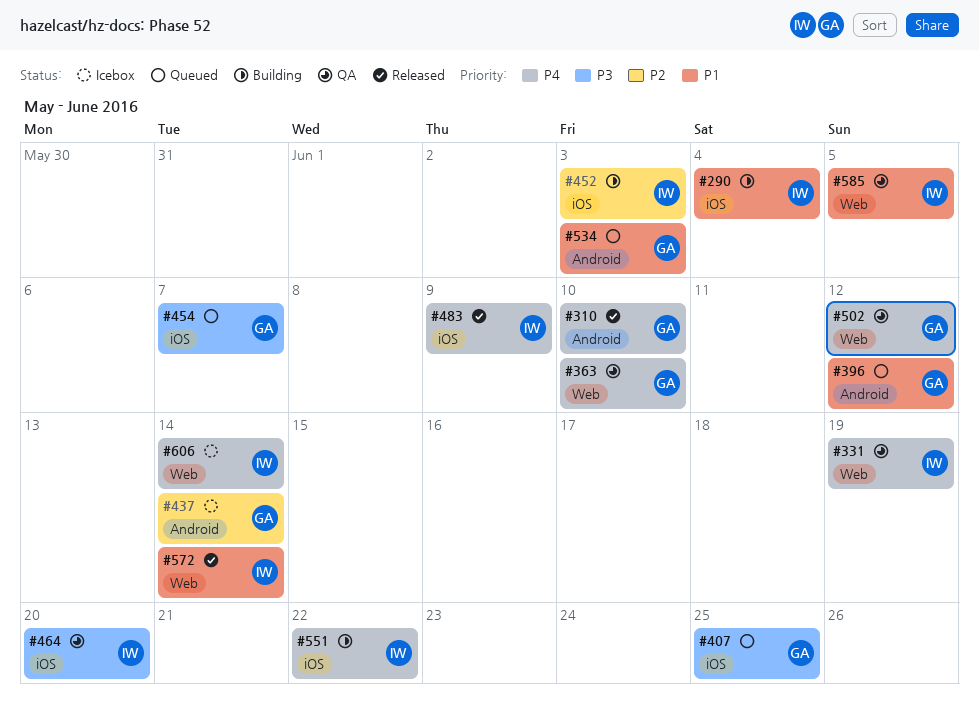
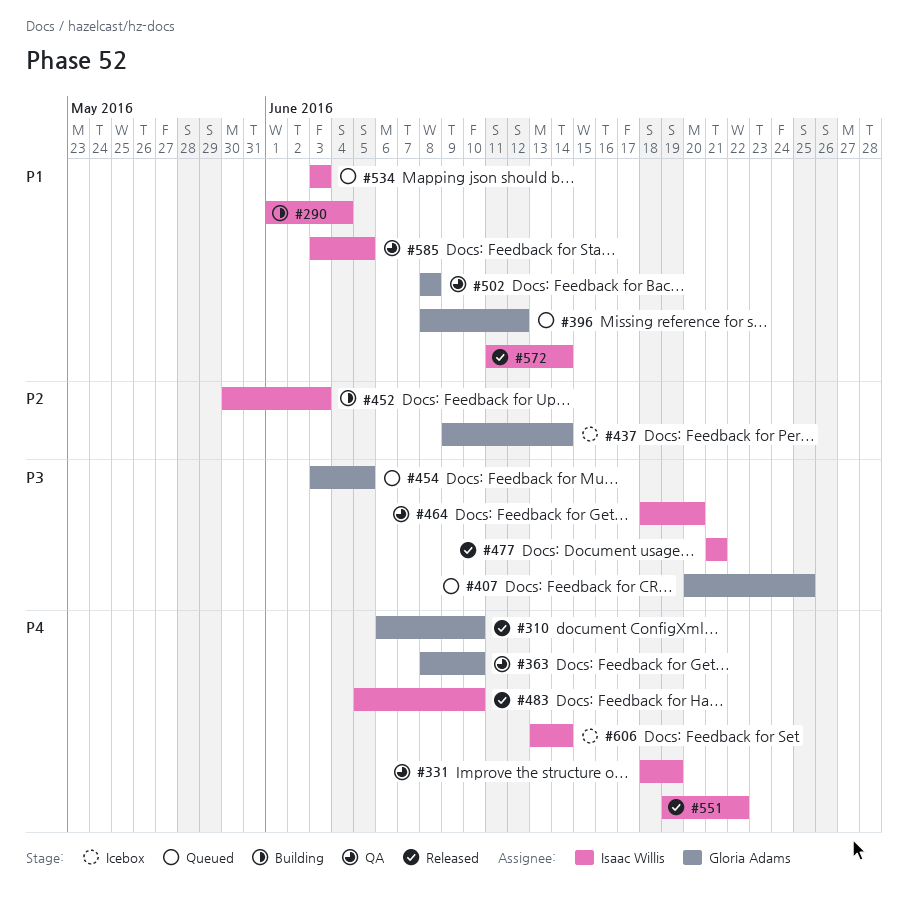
#454, due: Jun 7 -> Jun 5
#477: none -> present
#483, due: Jun 9 -> Jun 10
#502, priority: P4 -> P1
#502, due: Jun 12 -> Jun 8
#534, owner: Gloria Adams -> Isaac Willis
#551, status: Building -> Released

